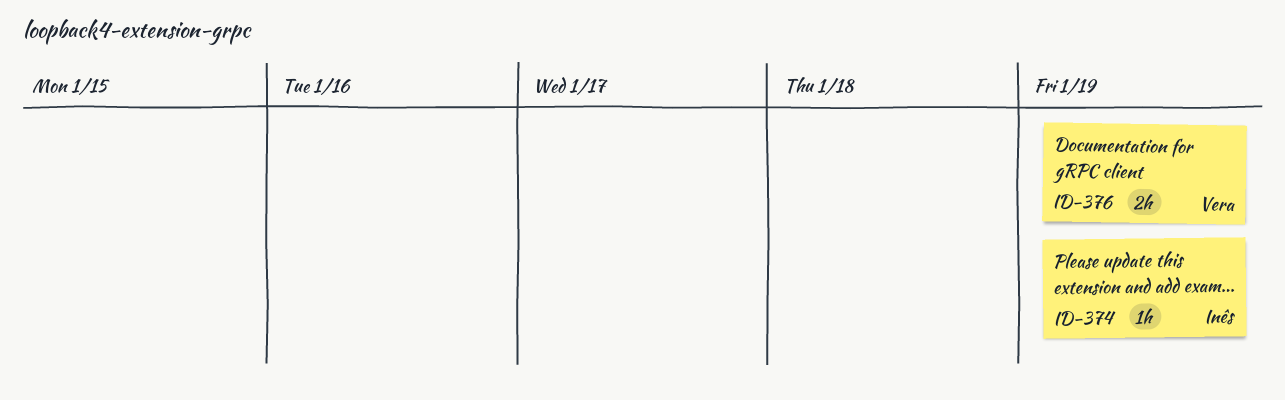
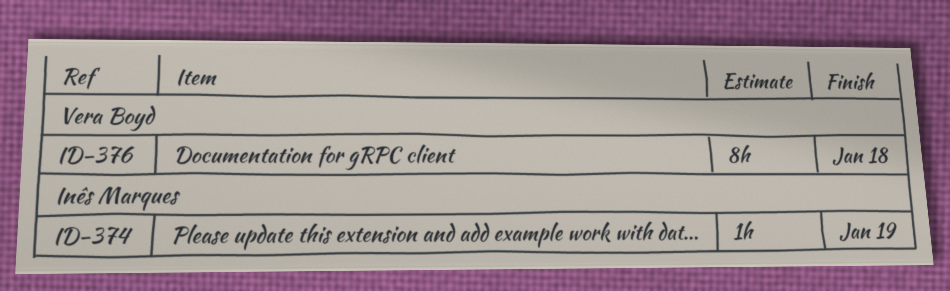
ID-376, estimate: 2h -> 8h
ID-376, due: Jan 19 -> Jan 18

